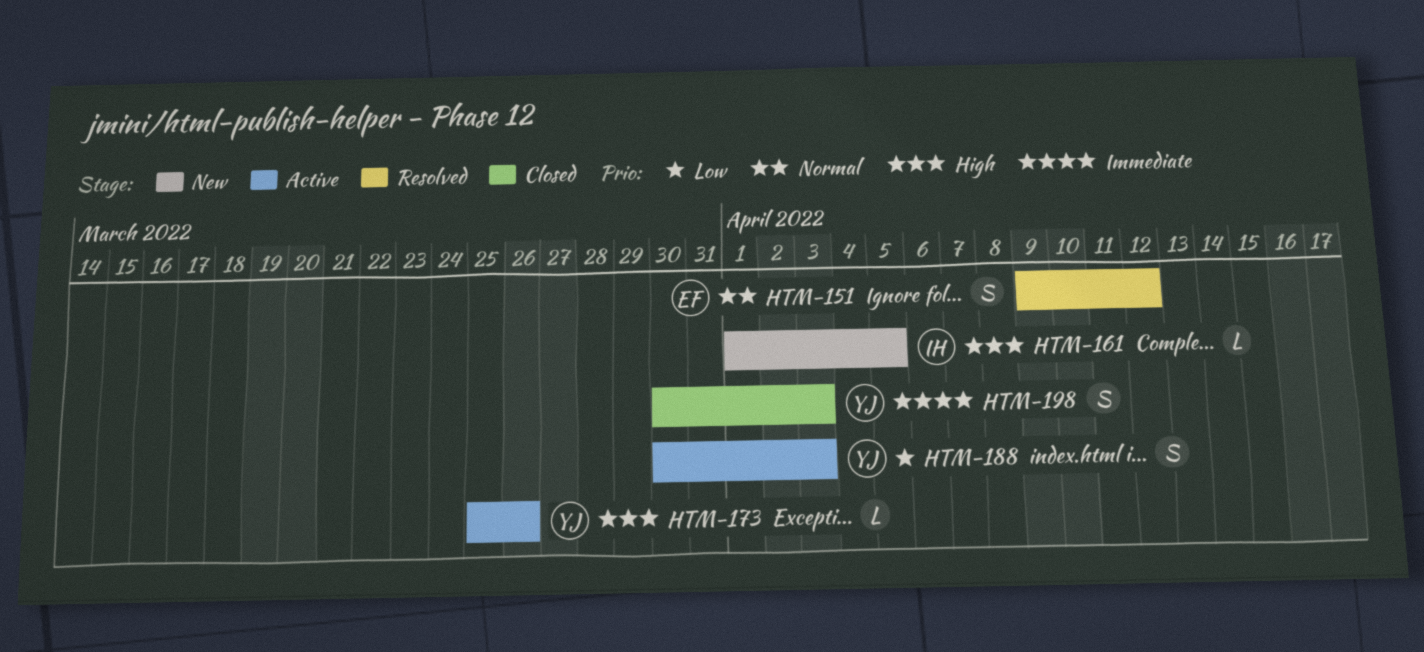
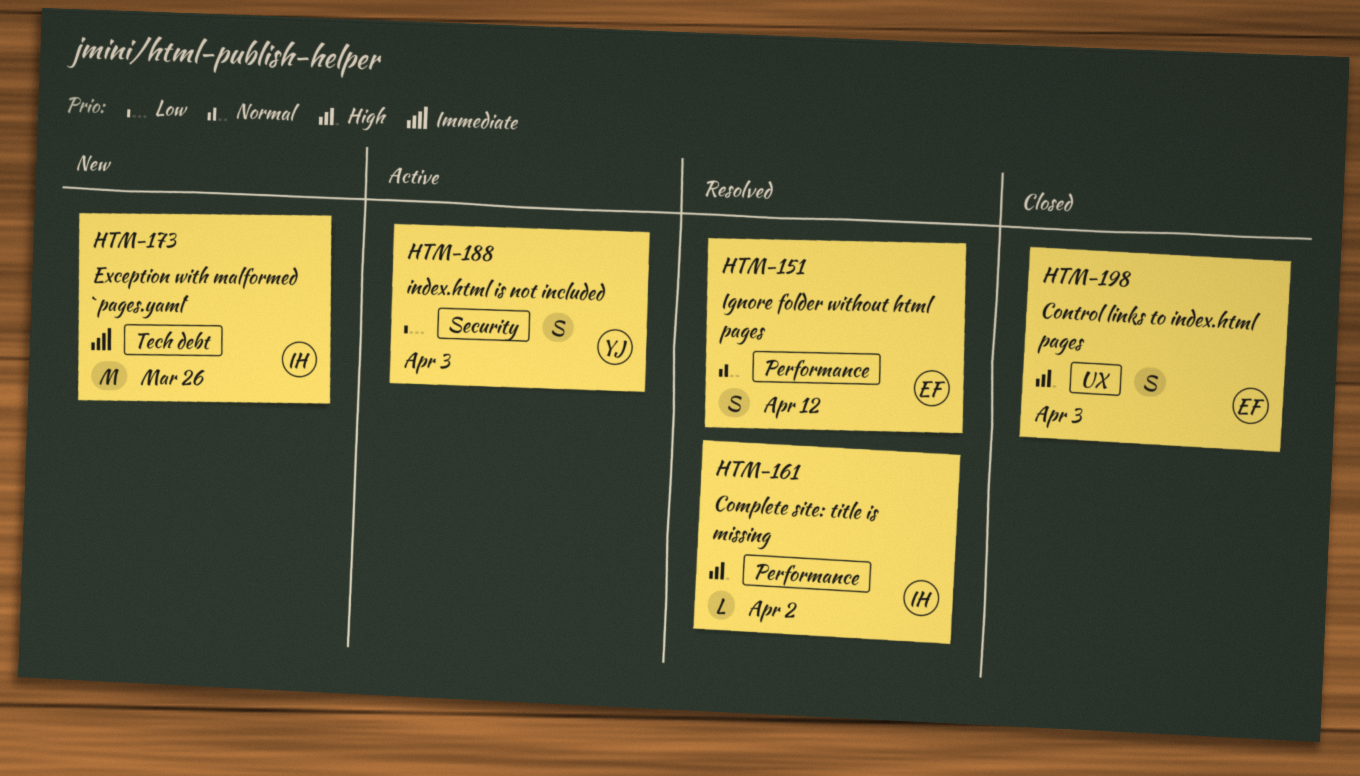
HTM-161, status: New -> Resolved
HTM-161, due: Apr 5 -> Apr 2
HTM-173, status: Active -> New
HTM-173, owner: YJ -> IH
HTM-173, priority: High -> Immediate
HTM-173, estimate: L -> M
HTM-198, owner: YJ -> EF
HTM-198, priority: Immediate -> High

